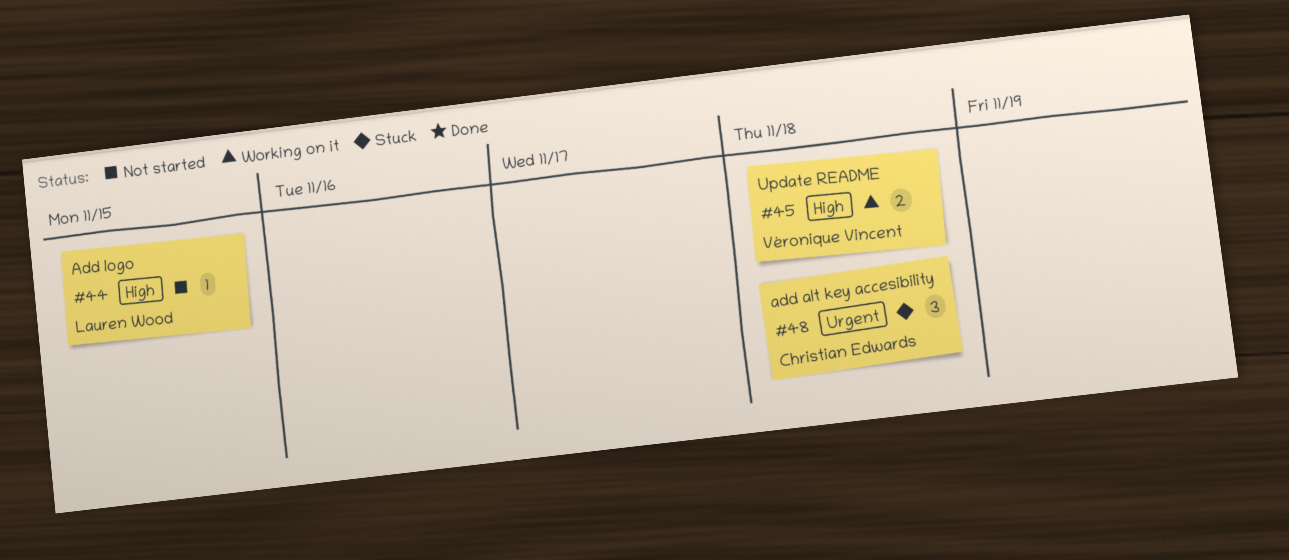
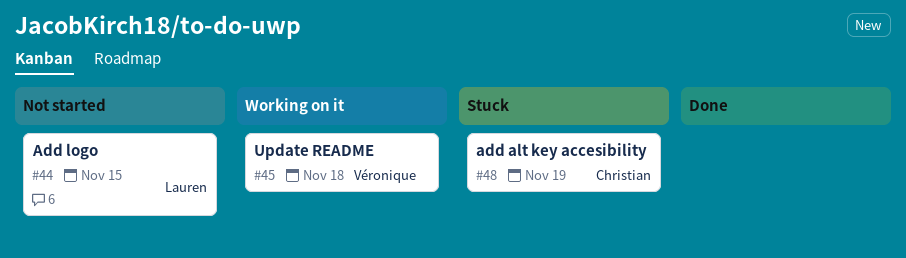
#48, due: Nov 18 -> Nov 19

